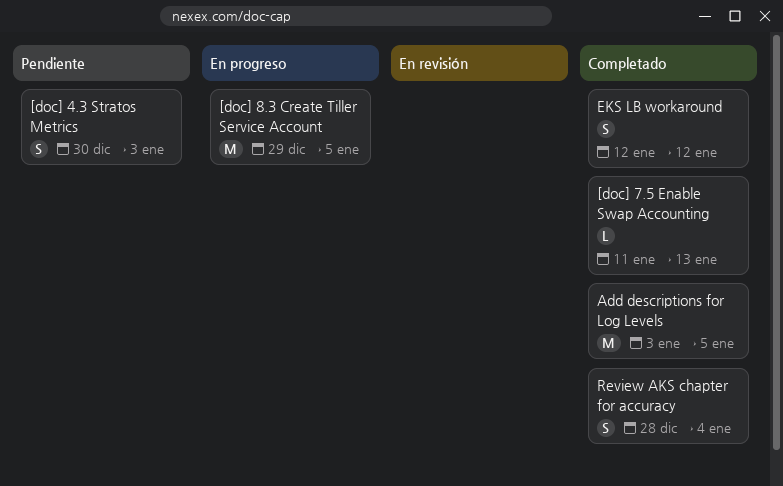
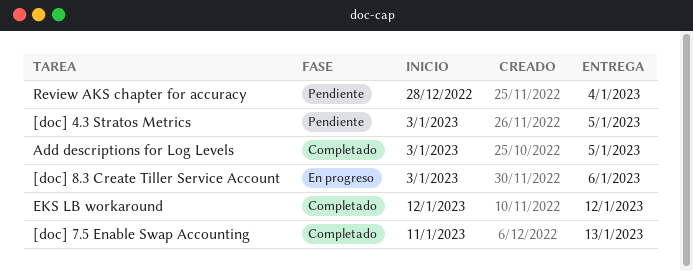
[doc] 4.3 Stratos Metrics, start: Dec 30 -> Jan 3
[doc] 4.3 Stratos Metrics, due: Jan 3 -> Jan 5
[doc] 8.3 Create Tiller Service Account, start: Dec 29 -> Jan 3
[doc] 8.3 Create Tiller Service Account, due: Jan 5 -> Jan 6
Review AKS chapter for accuracy, status: Completado -> Pendiente

